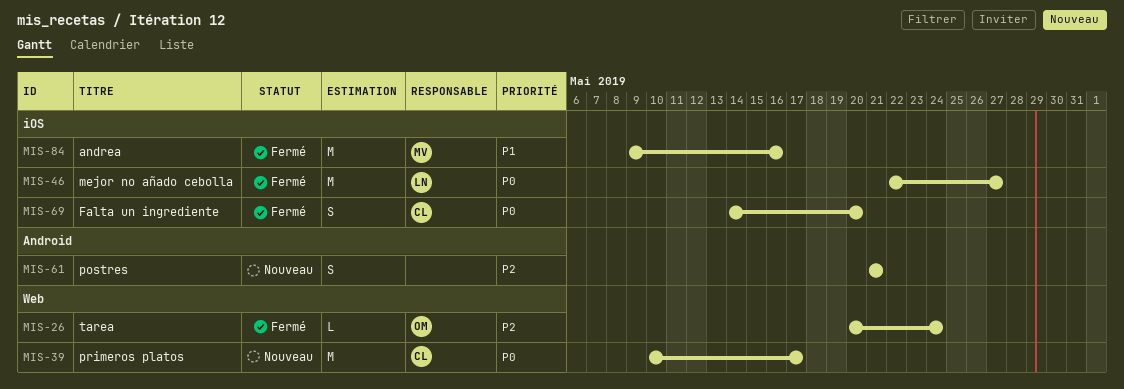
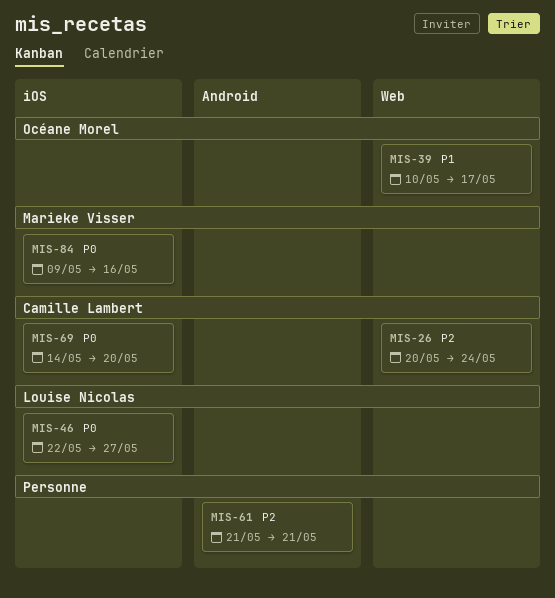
MIS-26, owner: Océane Morel -> Camille Lambert
MIS-39, owner: Camille Lambert -> Océane Morel
MIS-39, priority: P0 -> P1
MIS-84, priority: P1 -> P0

